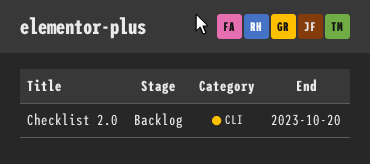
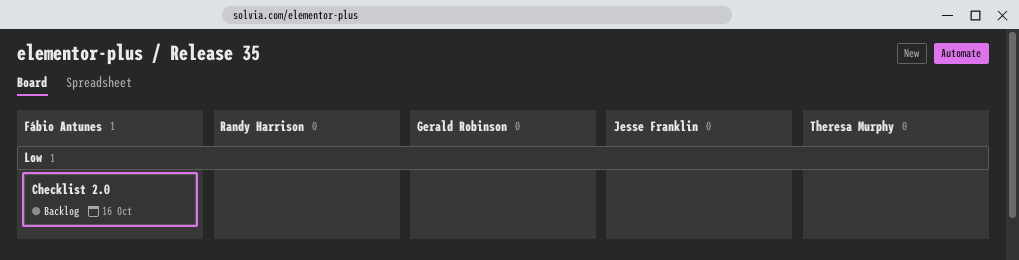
Checklist 2.0, due: Oct 20 -> Oct 16

